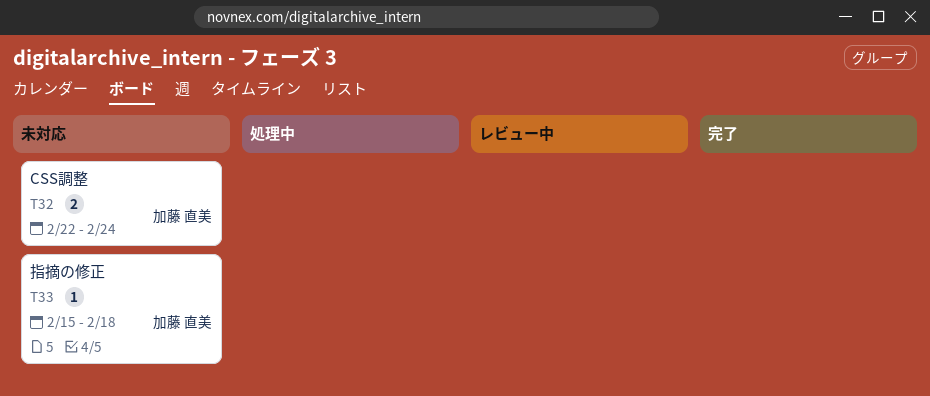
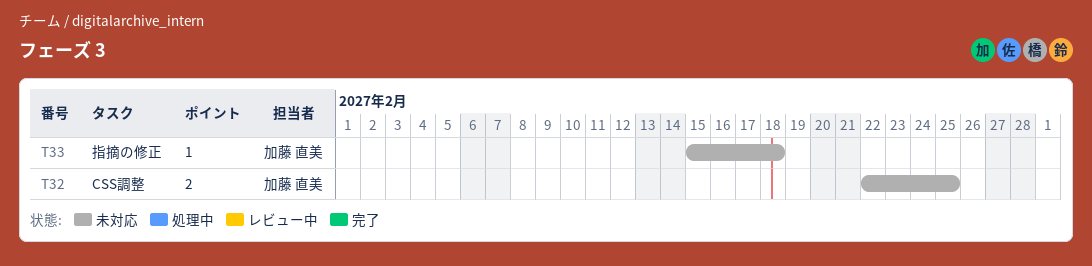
T32, due: Feb 24 -> Feb 25

